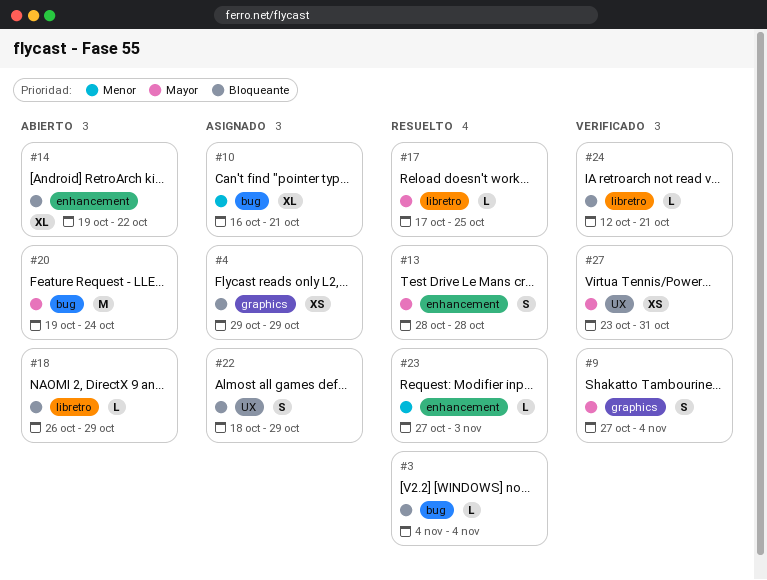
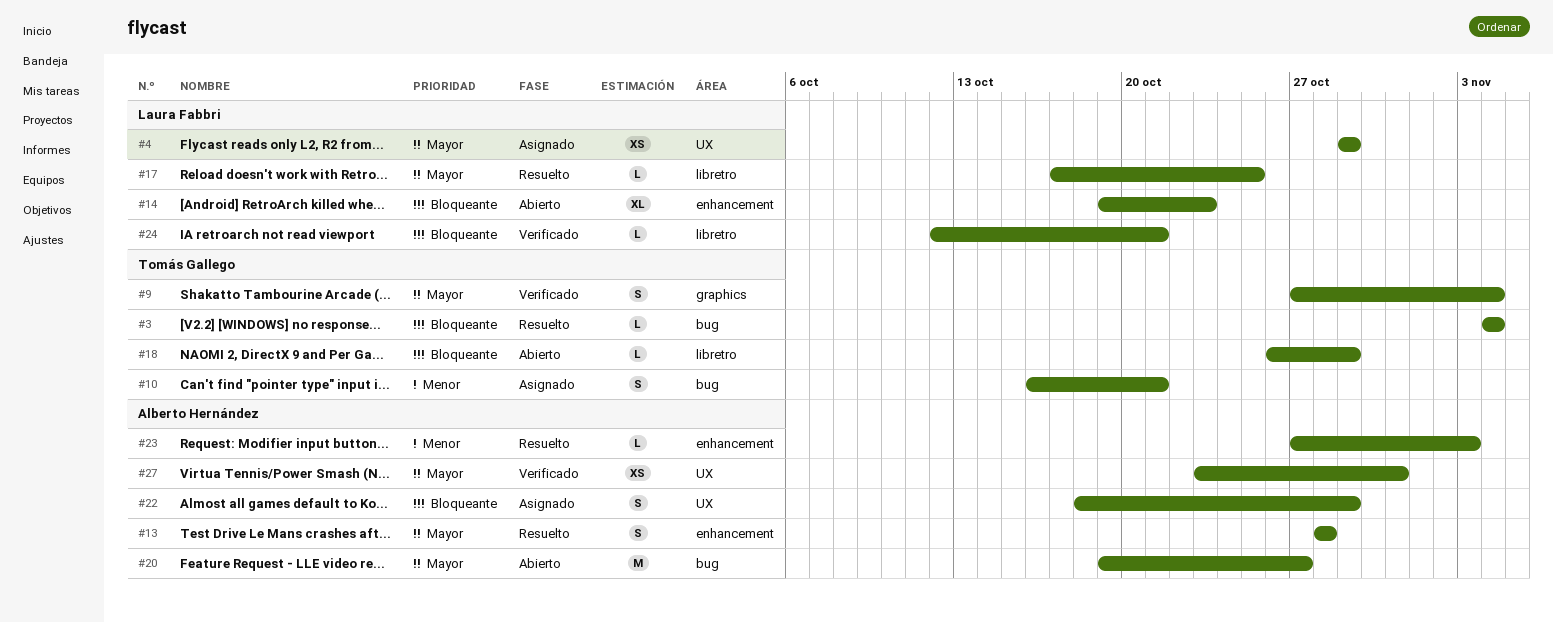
#4, priority: Bloqueante -> Mayor
#4, label: graphics -> UX
#10, estimate: XL -> S
#14, due: Oct 22 -> Oct 23
#20, due: Oct 24 -> Oct 27

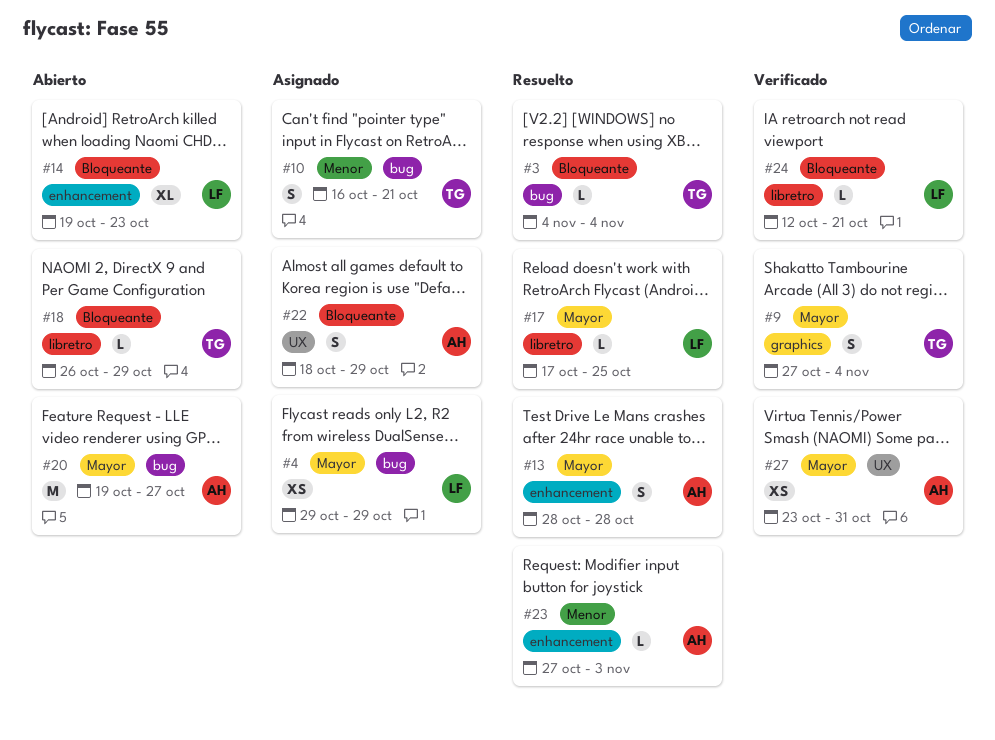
#4, label: UX -> bug

